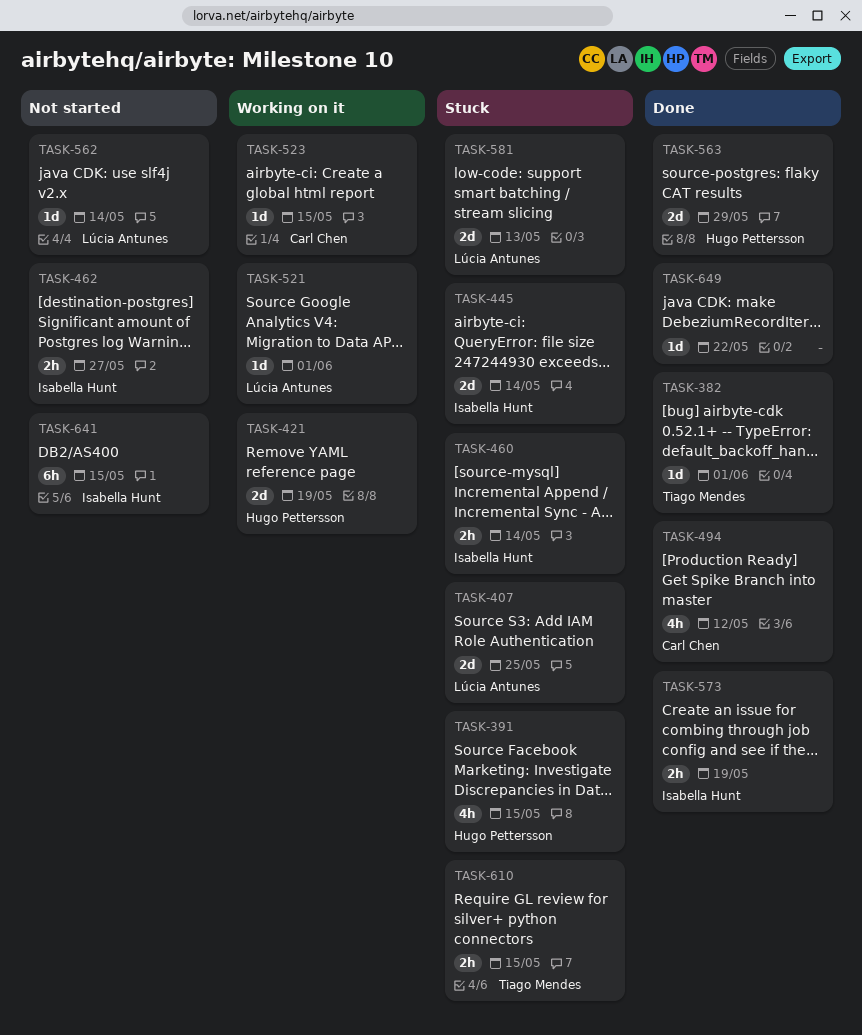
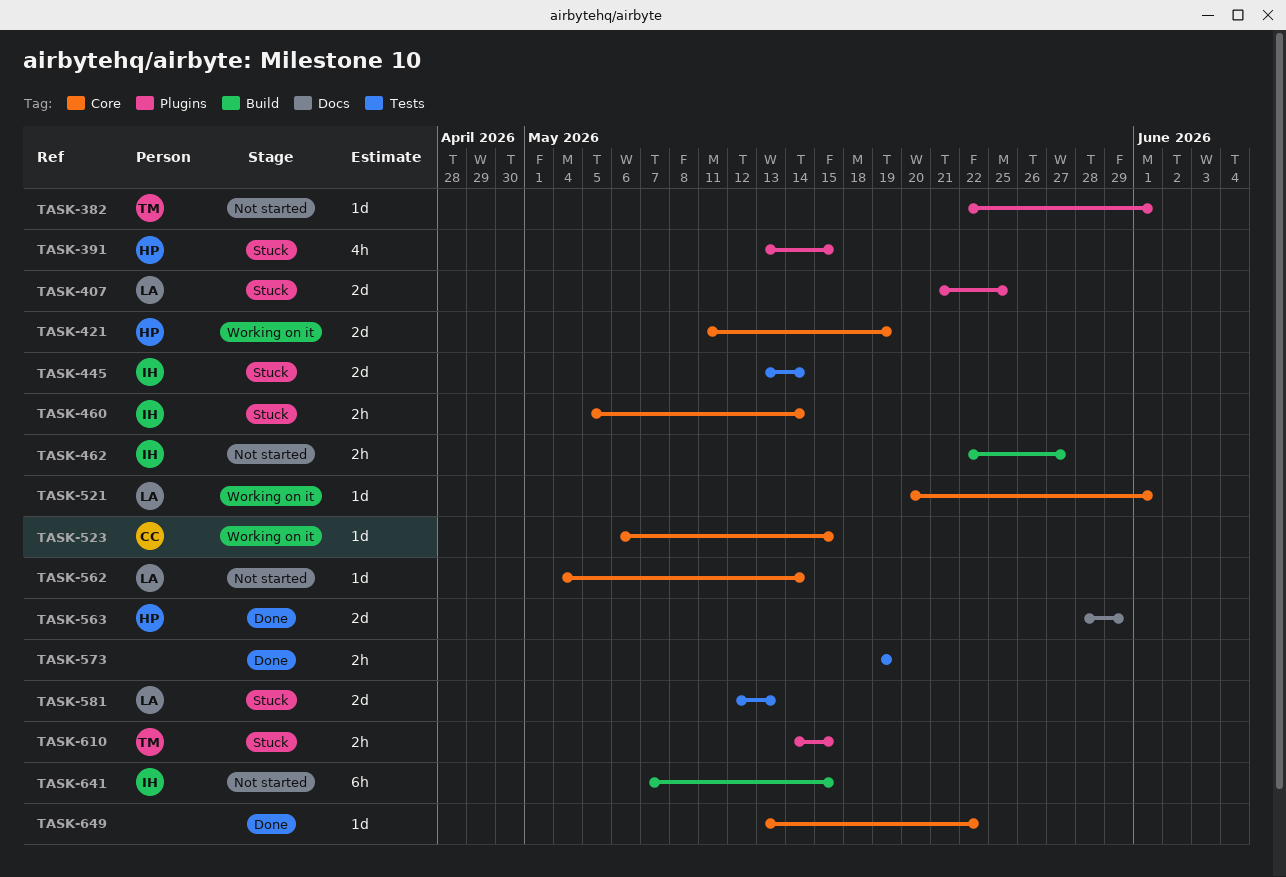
TASK-382, status: Done -> Not started
TASK-494: present -> none
TASK-573, owner: Isabella Hunt -> none

